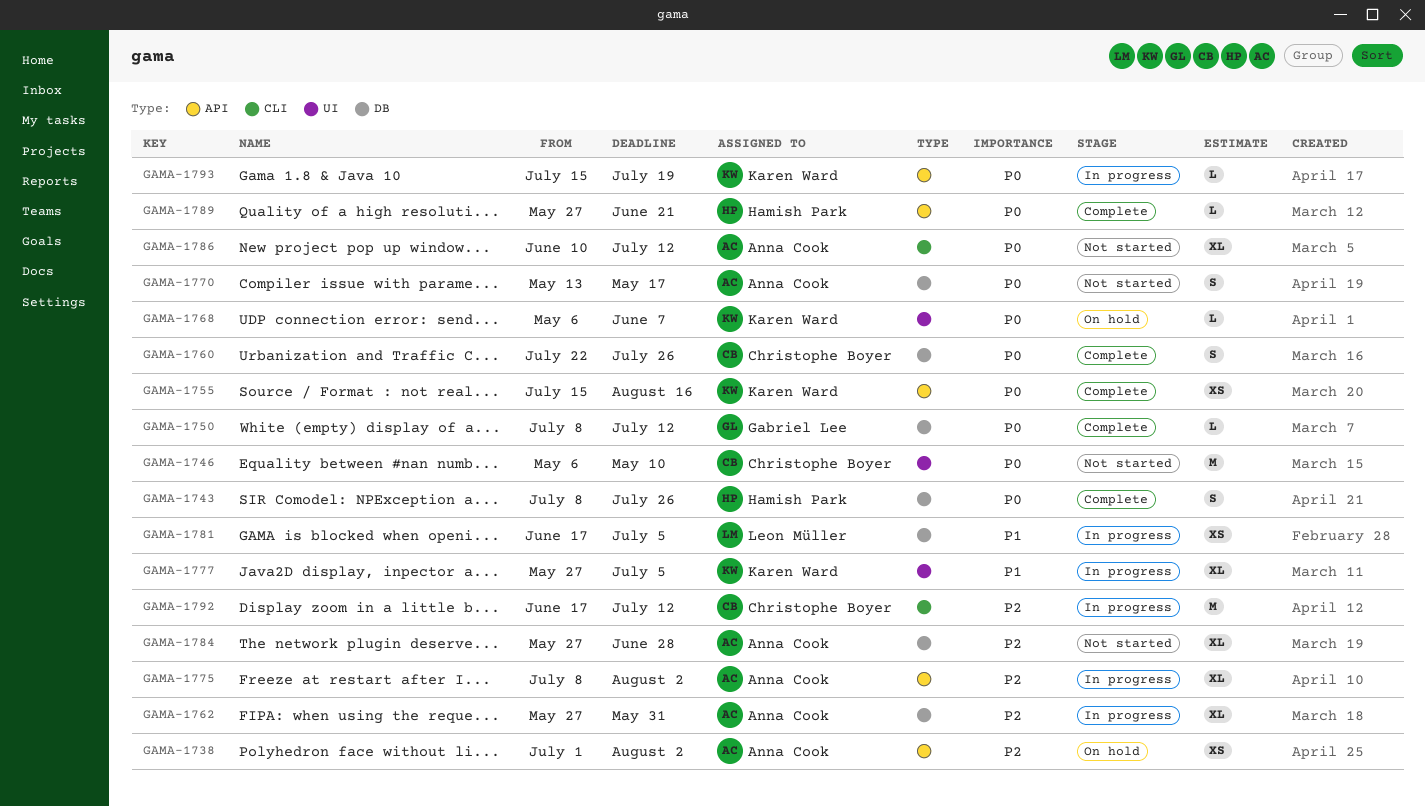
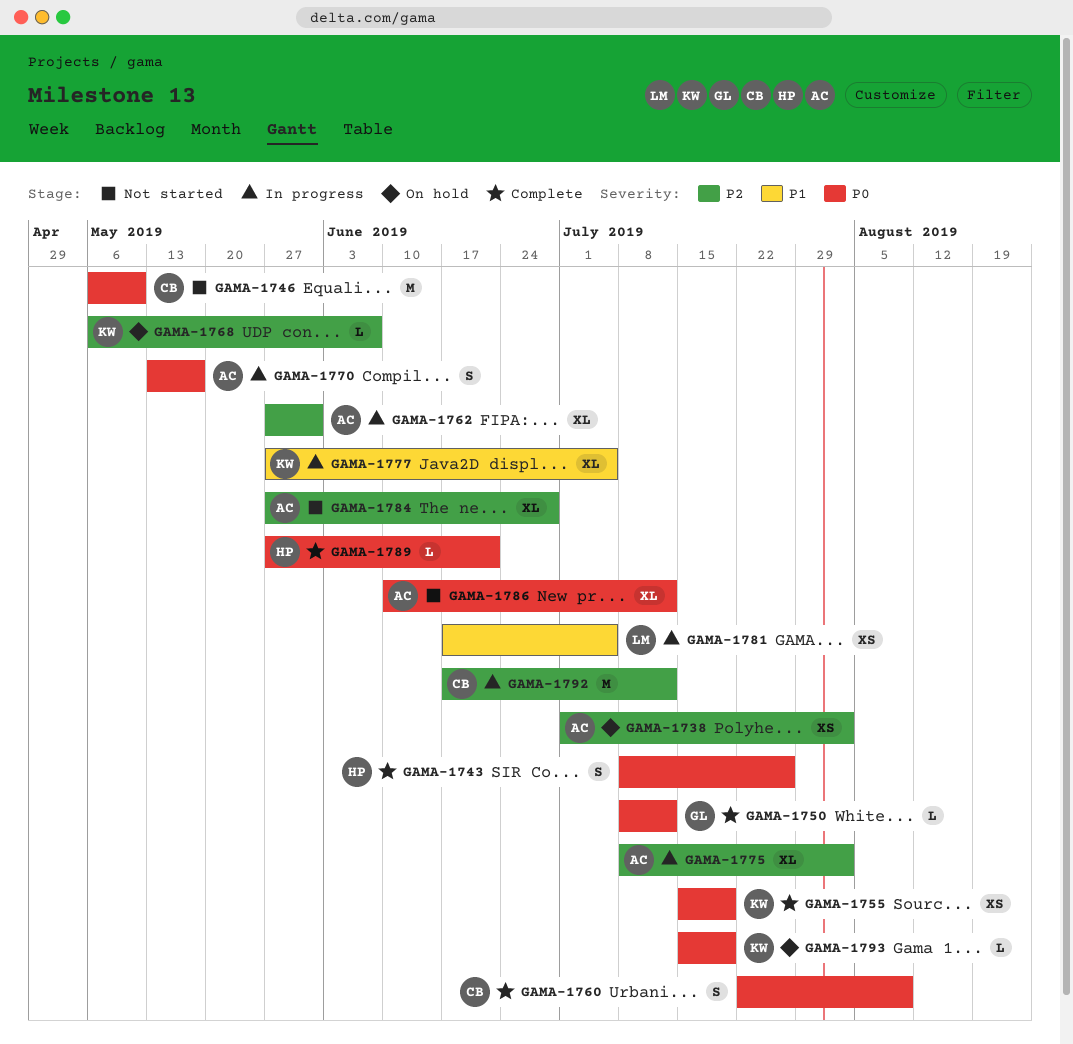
GAMA-1755, due: Aug 16 -> Jul 19
GAMA-1760, due: Jul 26 -> Aug 9
GAMA-1768, priority: P0 -> P2
GAMA-1770, status: Not started -> In progress
GAMA-1793, status: In progress -> On hold

